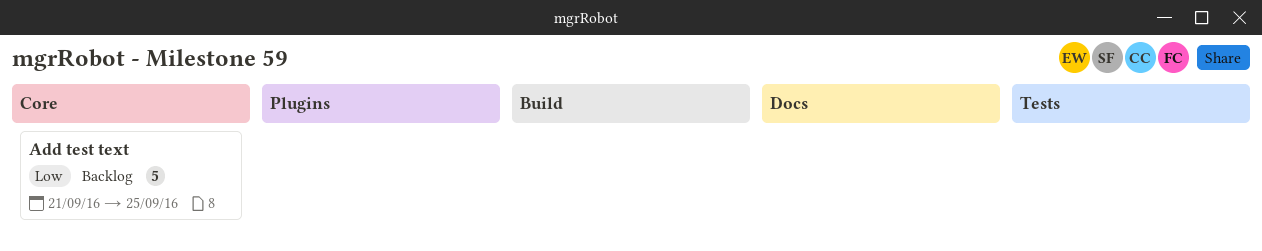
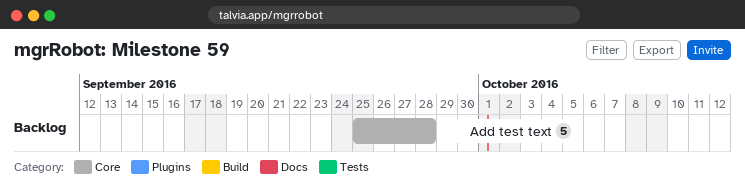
Add test text, start: Sep 21 -> Sep 25
Add test text, due: Sep 25 -> Sep 28

